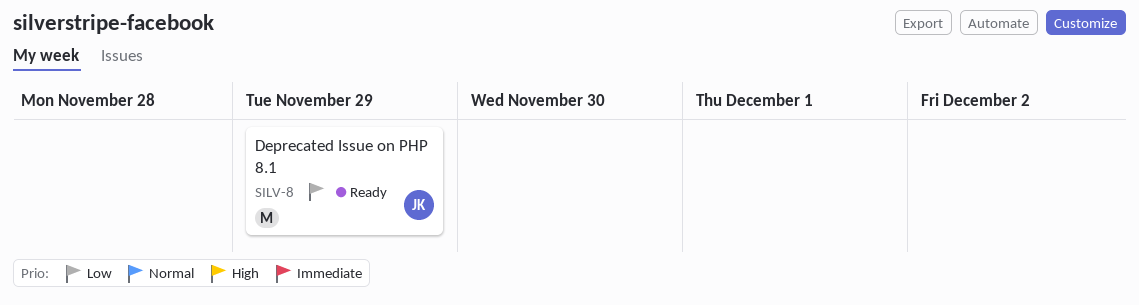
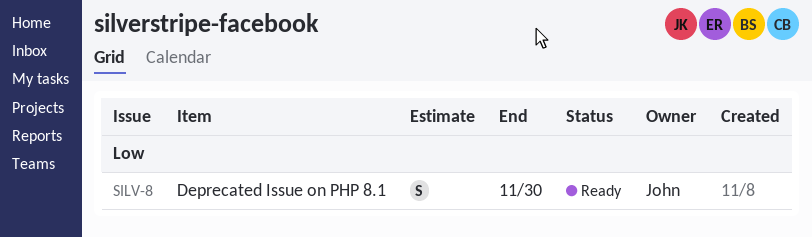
SILV-8, estimate: M -> S
SILV-8, due: Nov 29 -> Nov 30

